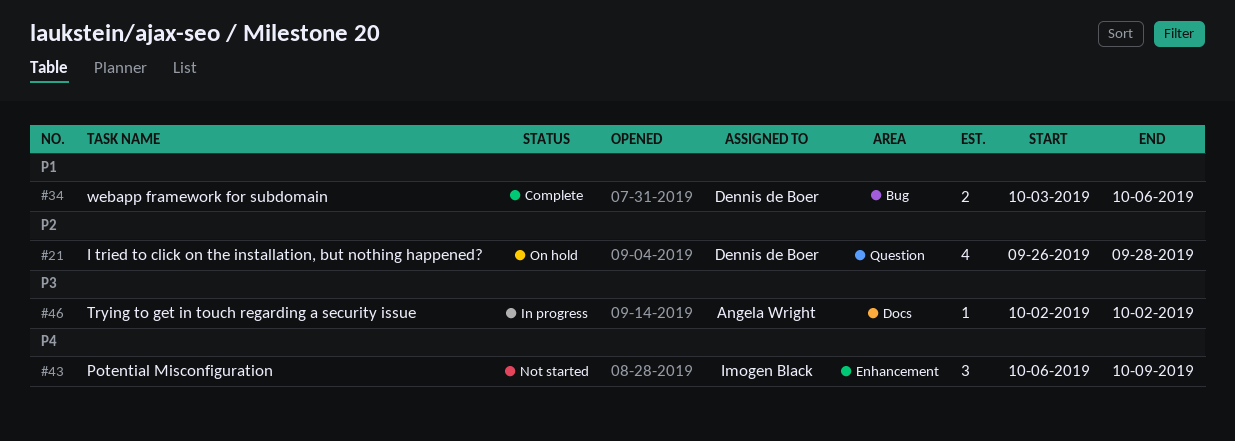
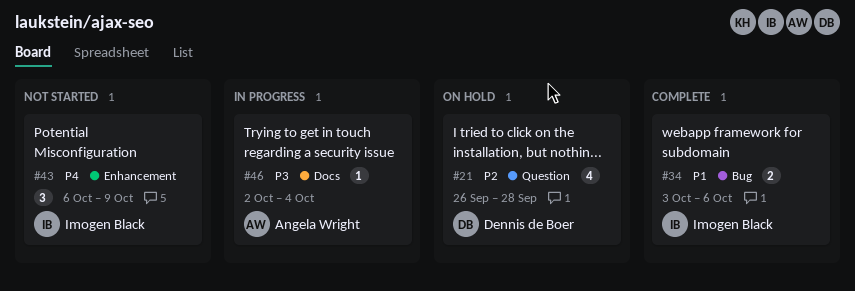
#34, owner: Dennis de Boer -> Imogen Black
#46, due: Oct 2 -> Oct 4

